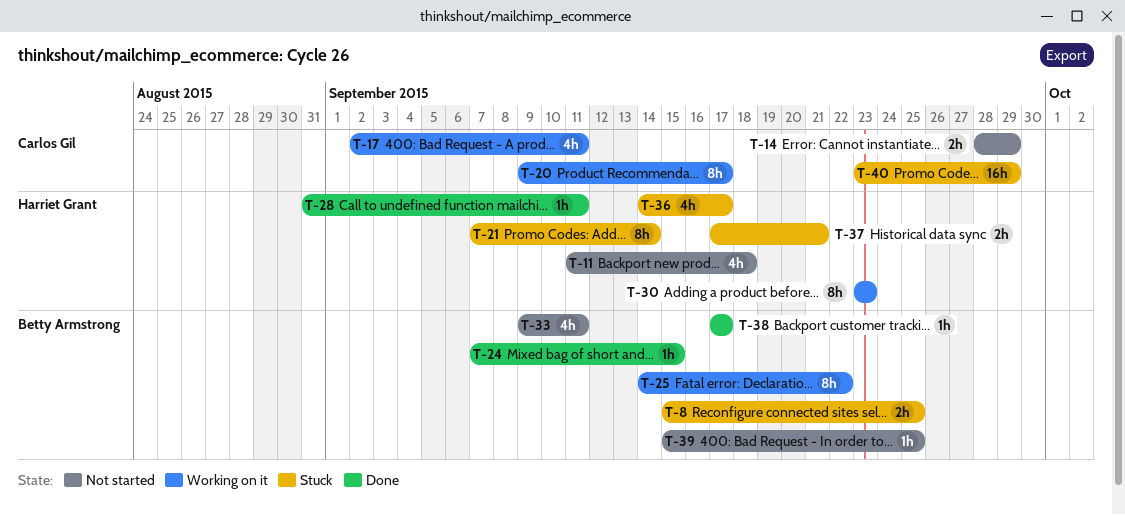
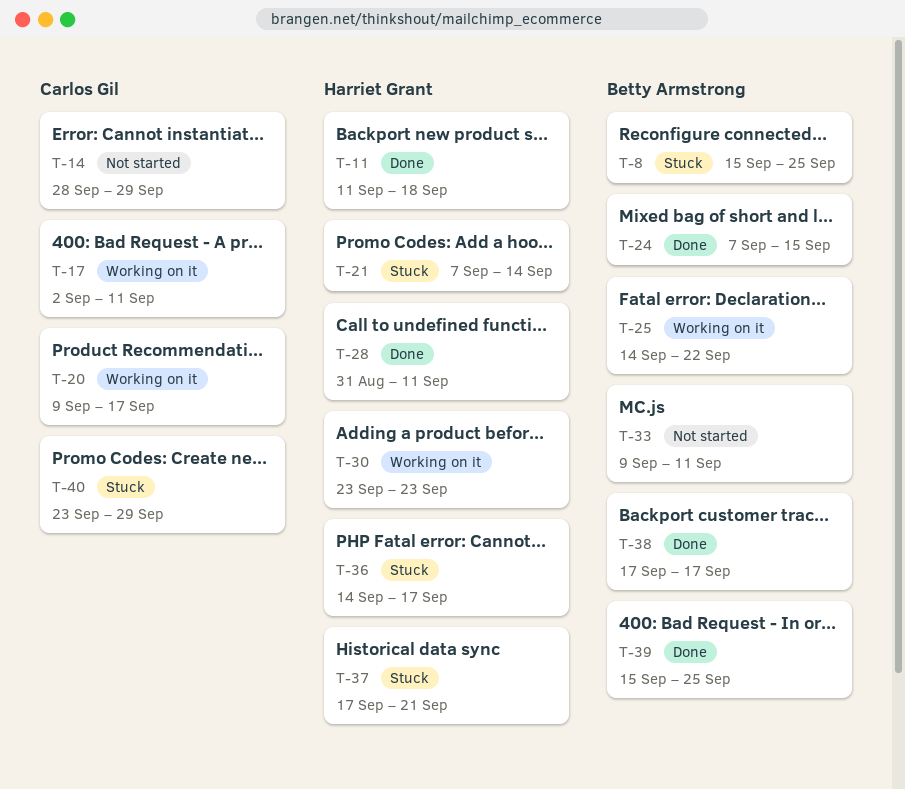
T-11, status: Not started -> Done
T-39, status: Not started -> Done

